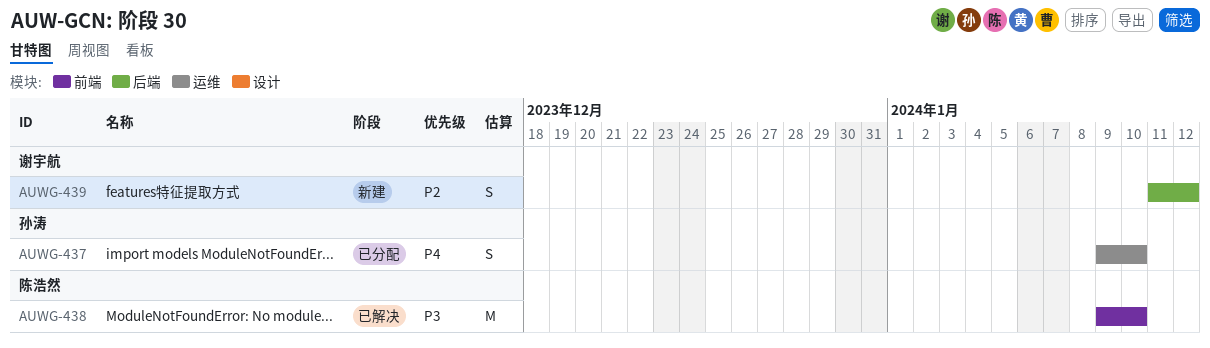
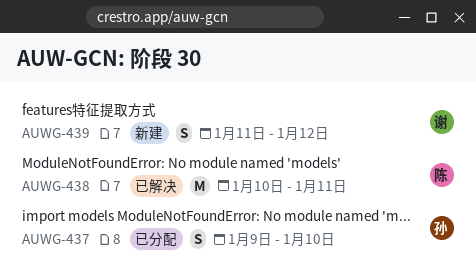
AUWG-438, start: Jan 9 -> Jan 10
AUWG-438, due: Jan 10 -> Jan 11

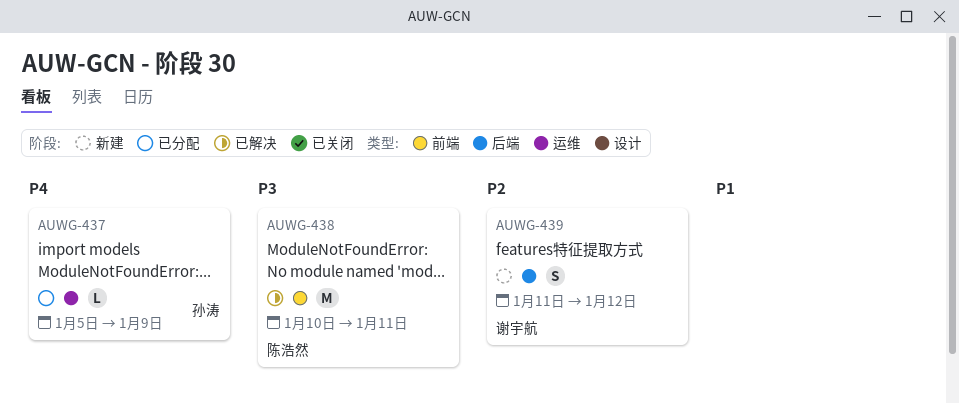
AUWG-437, estimate: S -> L
AUWG-437, start: Jan 9 -> Jan 5
AUWG-437, due: Jan 10 -> Jan 9

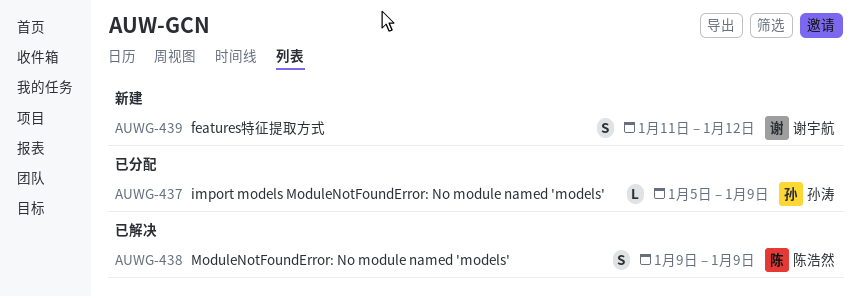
AUWG-438, estimate: M -> S
AUWG-438, start: Jan 10 -> Jan 9
AUWG-438, due: Jan 11 -> Jan 9

